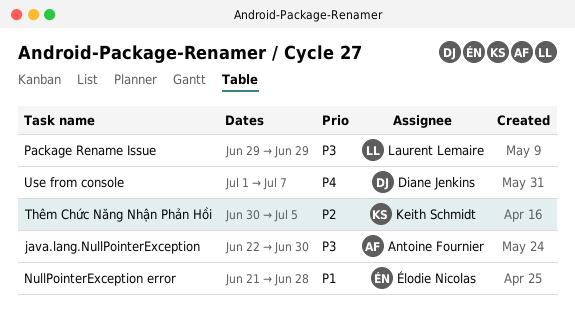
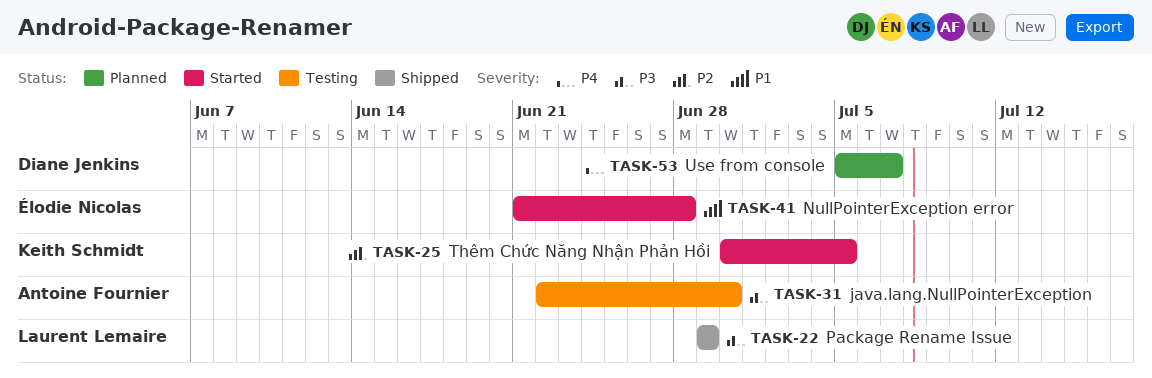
Use from console, start: Jul 1 -> Jul 5

